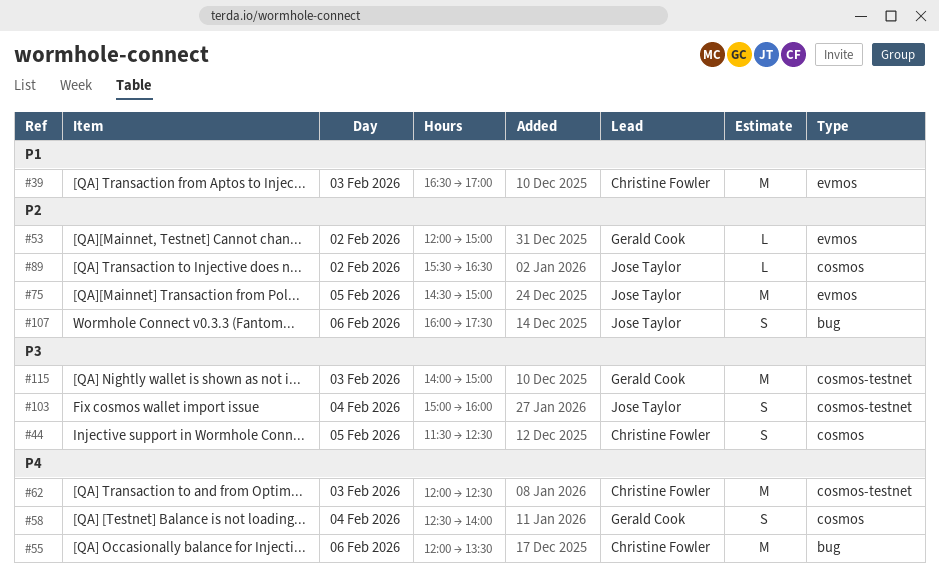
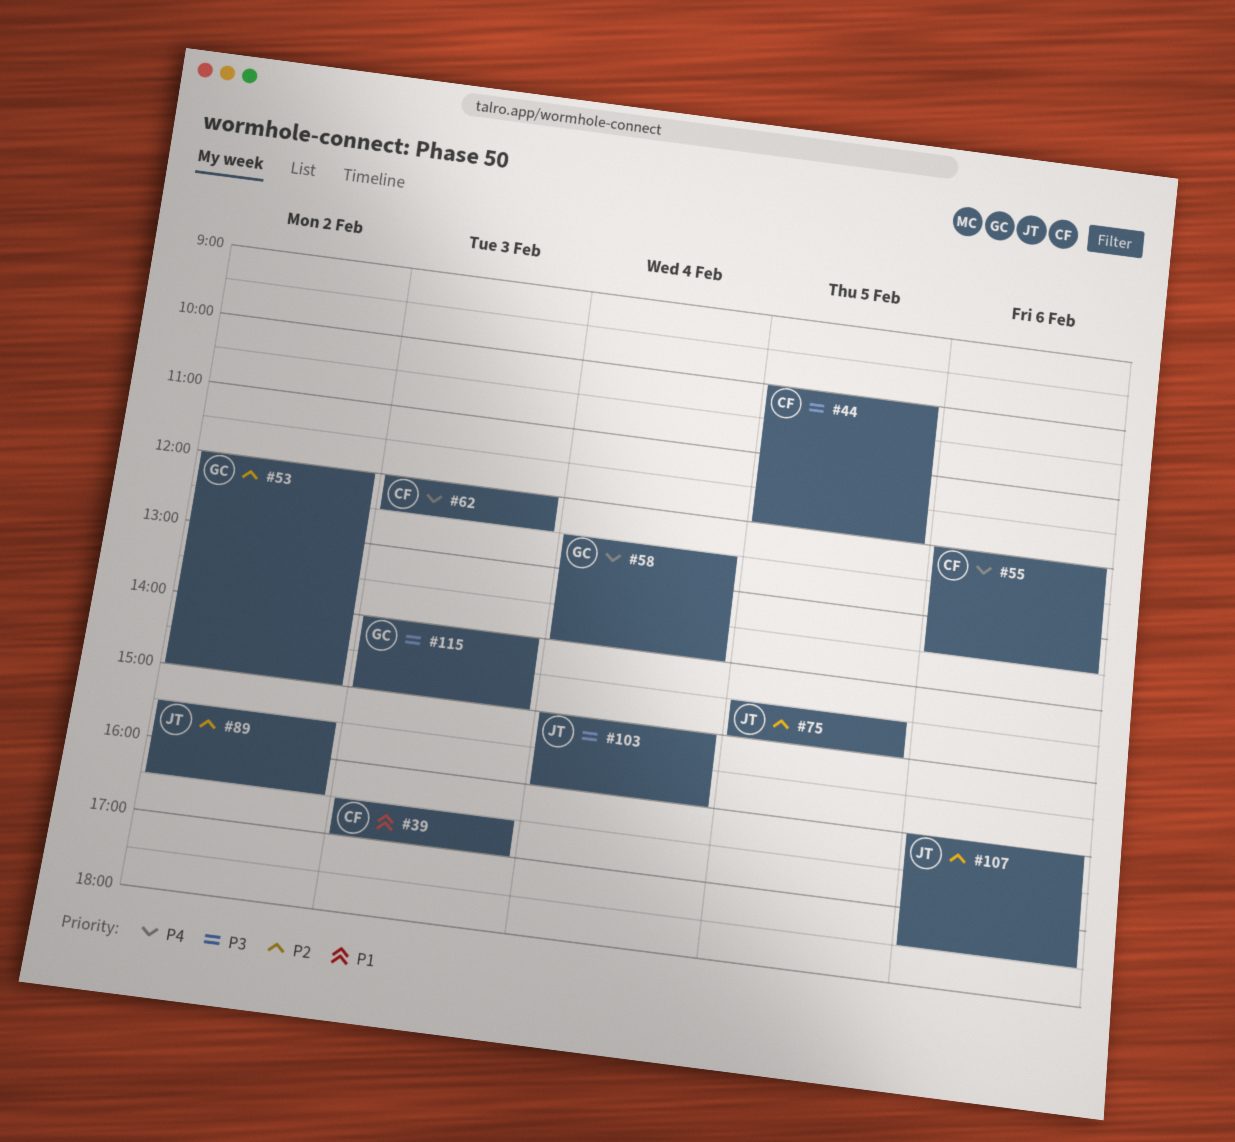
#44, begins: 11:30 -> 10:00
#44, ends: 12:30 -> 12:00

